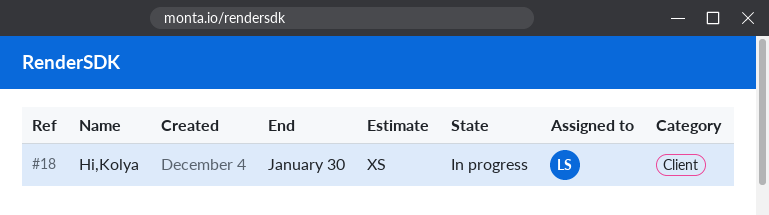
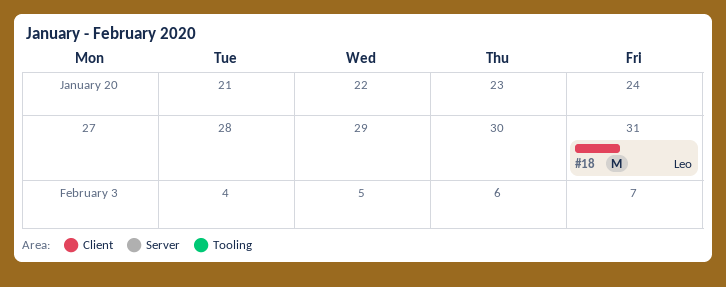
#18, estimate: XS -> M
#18, due: Jan 30 -> Jan 31

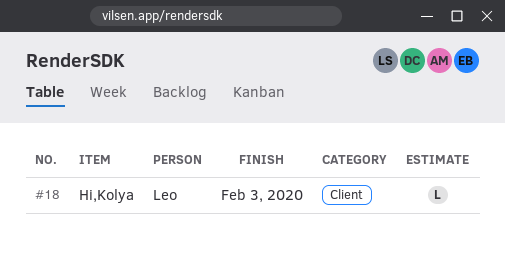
#18, estimate: M -> L
#18, due: Jan 31 -> Feb 3

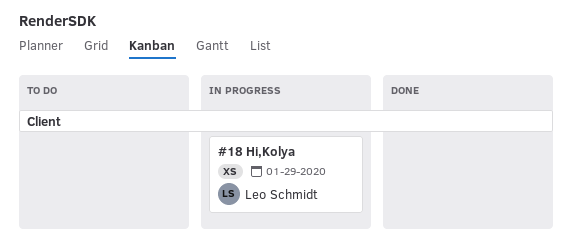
#18, estimate: L -> XS
#18, due: Feb 3 -> Jan 29

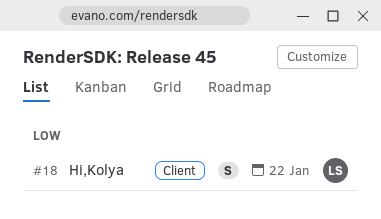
#18, estimate: XS -> S
#18, due: Jan 29 -> Jan 22

